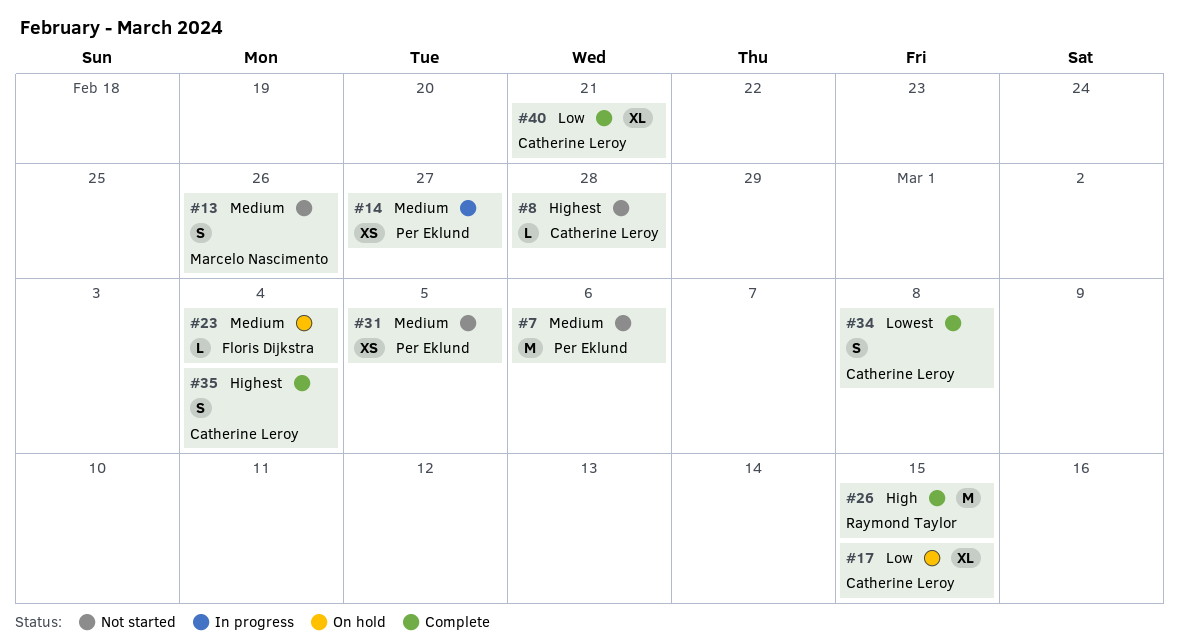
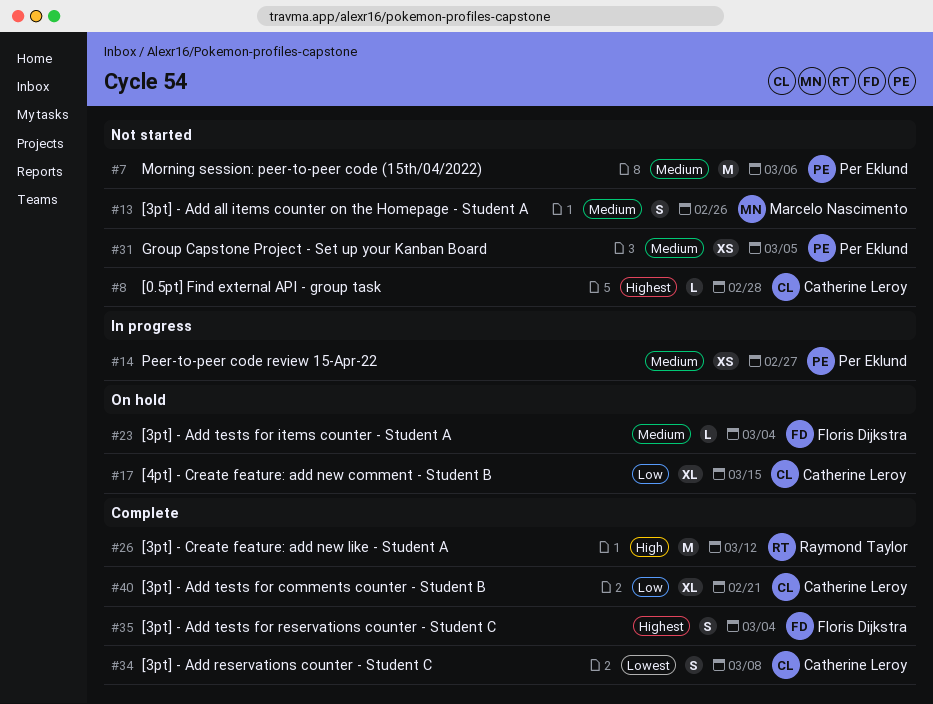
#26, due: Mar 15 -> Mar 12
#35, owner: Catherine Leroy -> Floris Dijkstra

